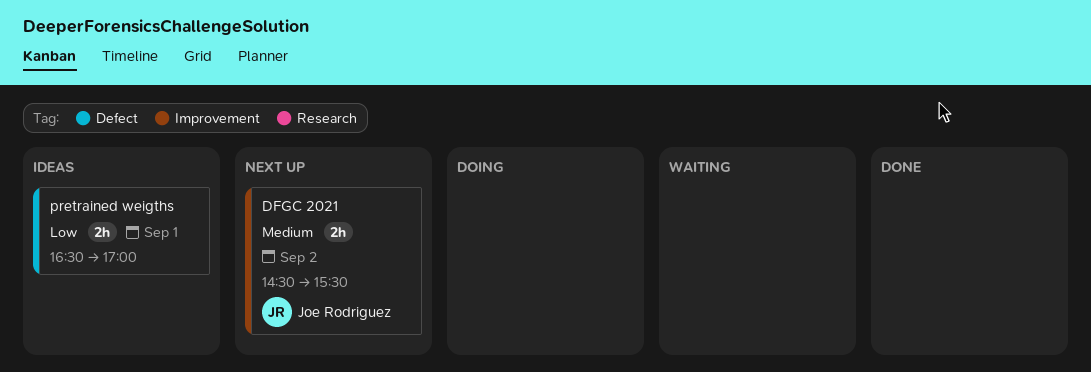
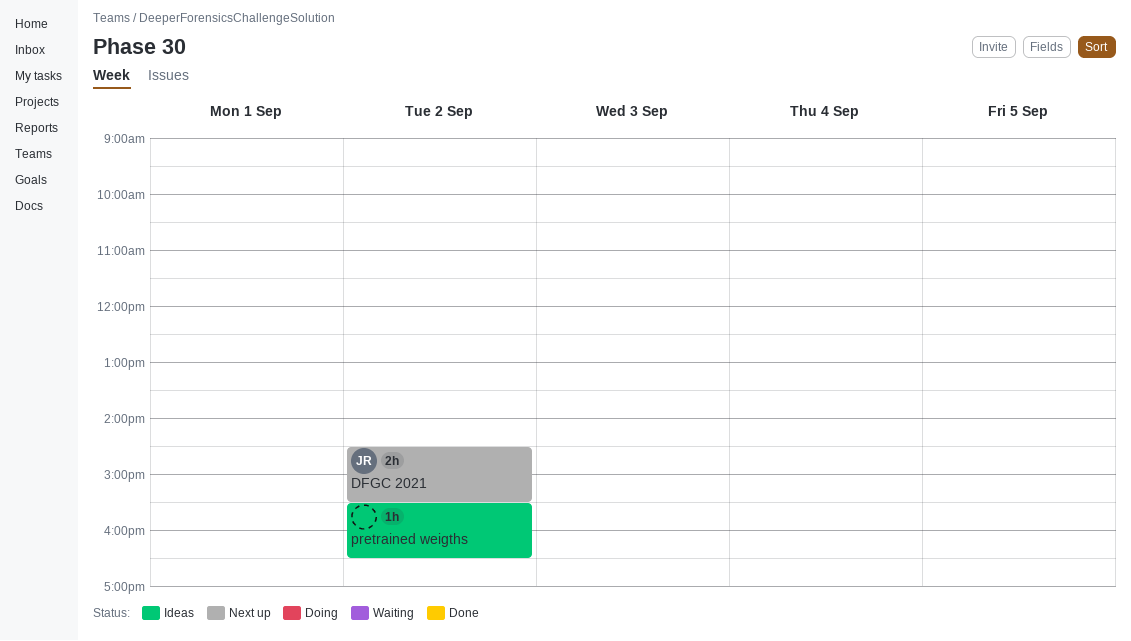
pretrained weigths, estimate: 2h -> 1h
pretrained weigths, day: Sep 1 -> Sep 2
pretrained weigths, begins: 16:30 -> 15:30
pretrained weigths, ends: 17:00 -> 16:30

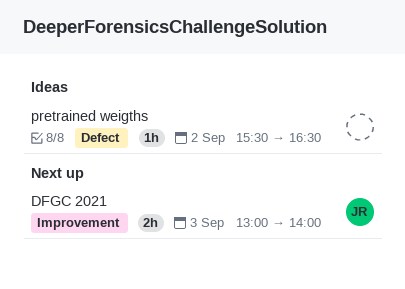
DFGC 2021, day: Sep 2 -> Sep 3
DFGC 2021, begins: 14:30 -> 13:00
DFGC 2021, ends: 15:30 -> 14:00

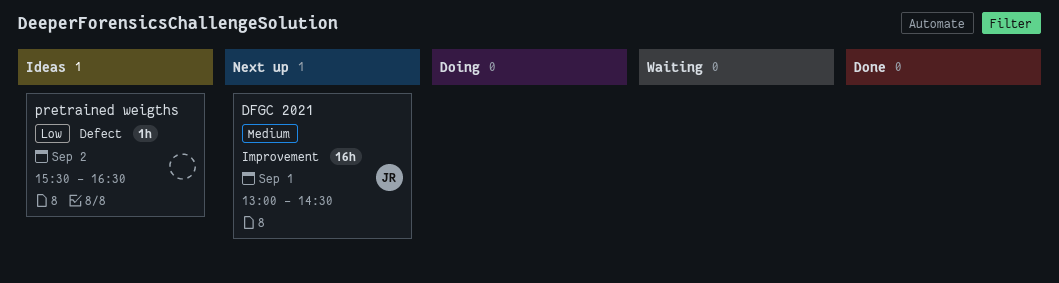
DFGC 2021, estimate: 2h -> 16h
DFGC 2021, day: Sep 3 -> Sep 1
DFGC 2021, ends: 14:00 -> 14:30

